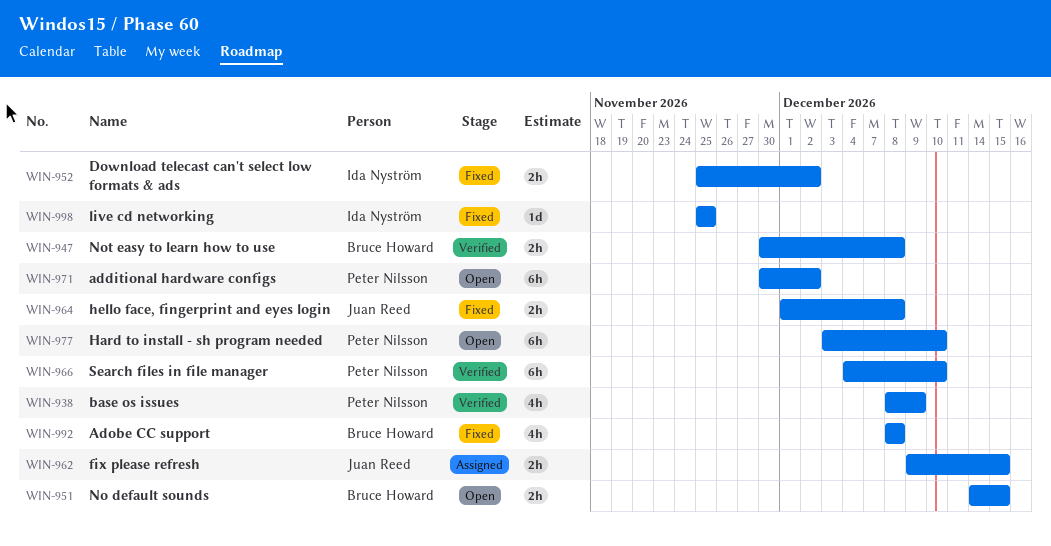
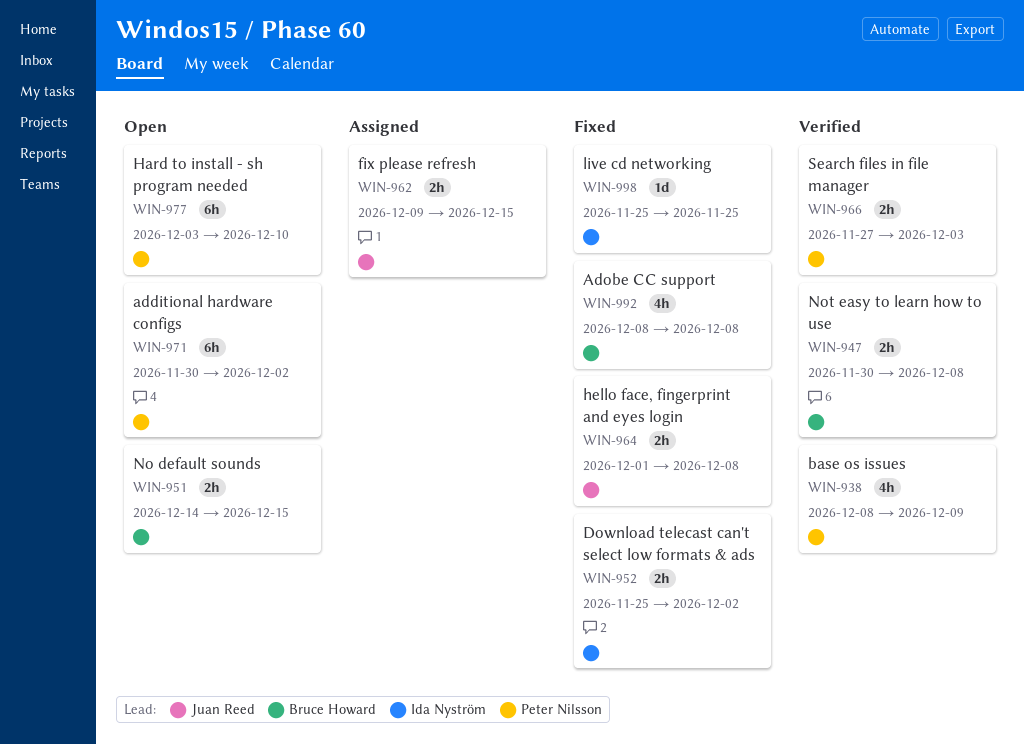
WIN-966, estimate: 6h -> 2h
WIN-966, start: Dec 4 -> Nov 27
WIN-966, due: Dec 10 -> Dec 3

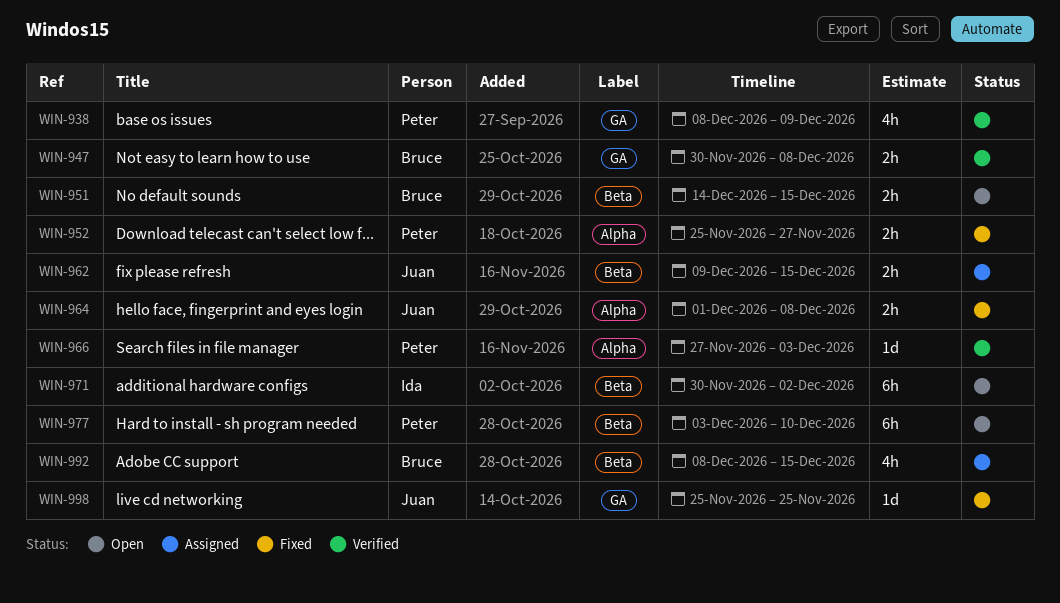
WIN-952, owner: Ida Nyström -> Peter Nilsson
WIN-952, due: Dec 2 -> Nov 27
WIN-966, estimate: 2h -> 1d
WIN-971, owner: Peter Nilsson -> Ida Nyström
WIN-992, status: Fixed -> Assigned
WIN-992, due: Dec 8 -> Dec 15
WIN-998, owner: Ida Nyström -> Juan Reed

